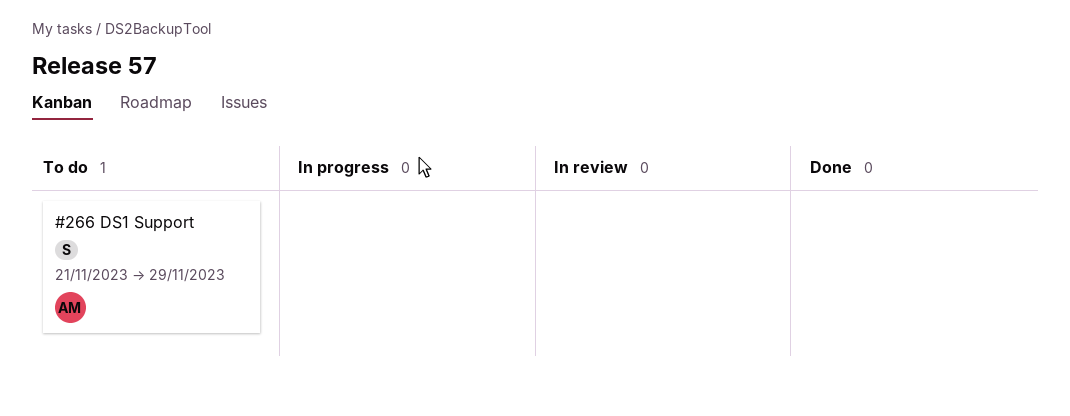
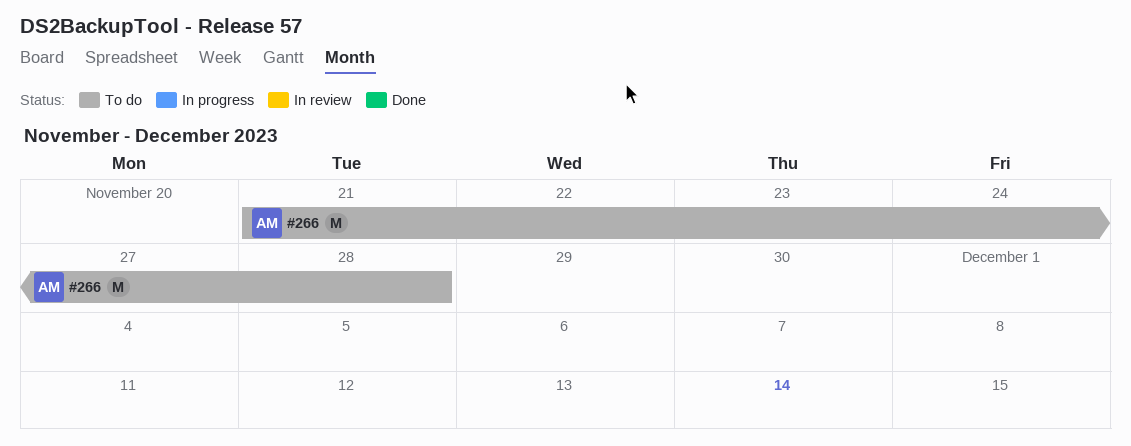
#266, estimate: S -> M
#266, due: Nov 29 -> Nov 28

